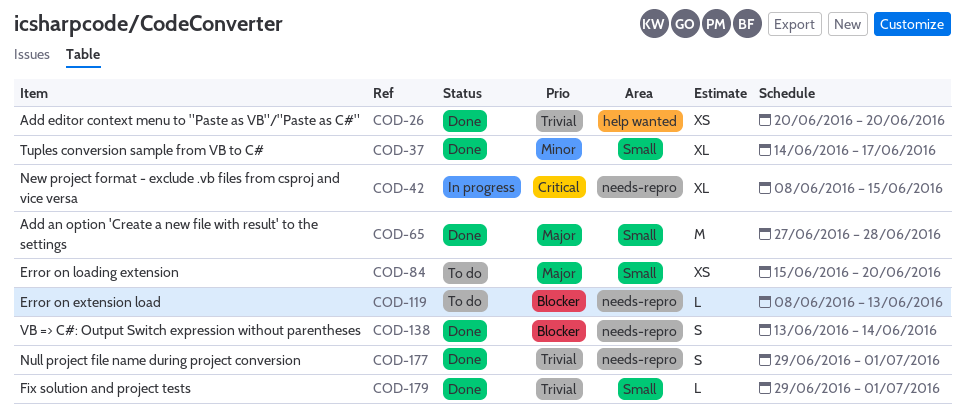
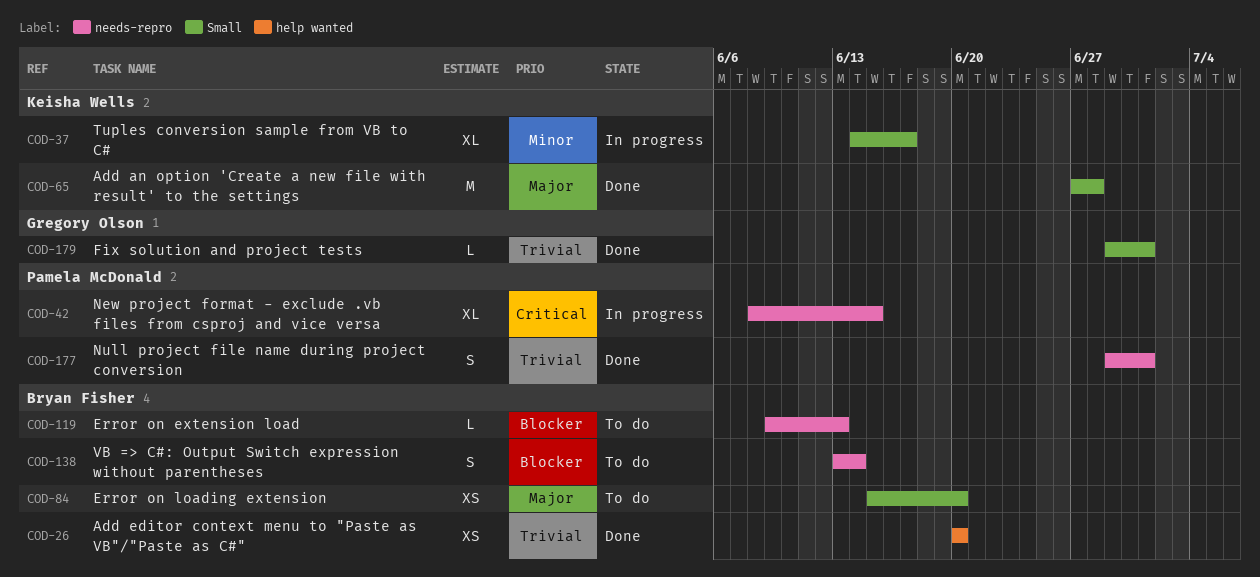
COD-37, status: Done -> In progress
COD-119, start: Jun 8 -> Jun 9
COD-138, status: Done -> To do

